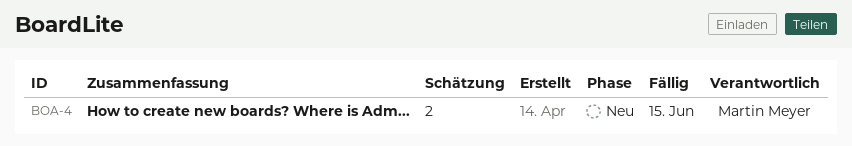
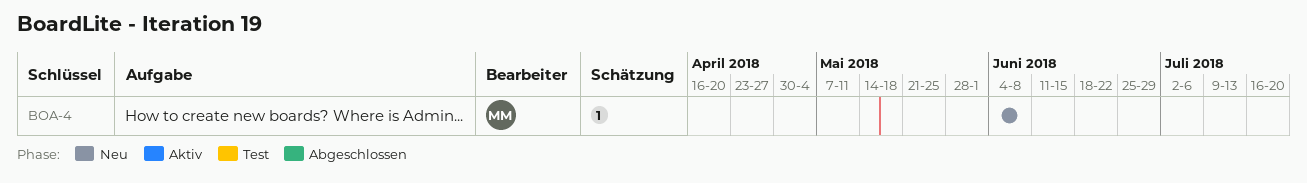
BOA-4, estimate: 2 -> 1
BOA-4, due: Jun 15 -> Jun 8

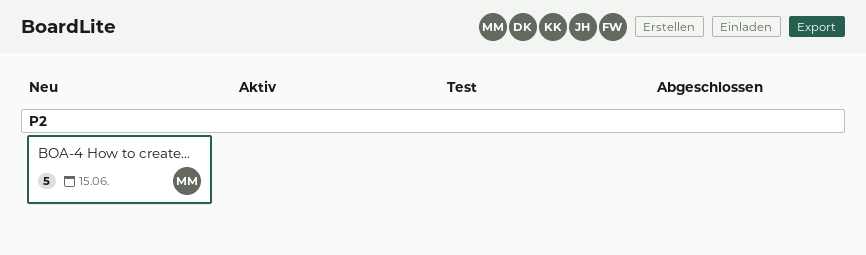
BOA-4, estimate: 1 -> 5
BOA-4, due: Jun 8 -> Jun 15

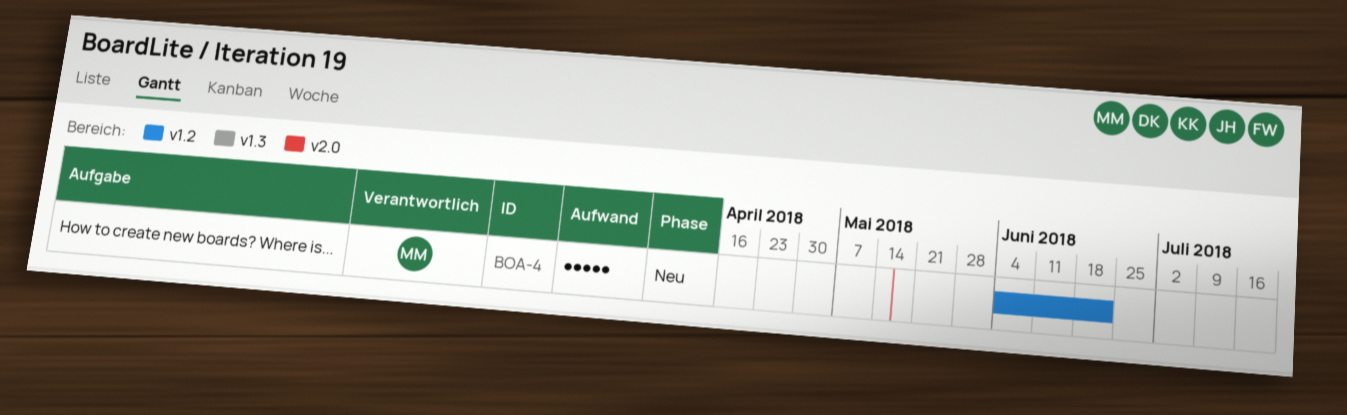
BOA-4, due: Jun 15 -> Jun 22

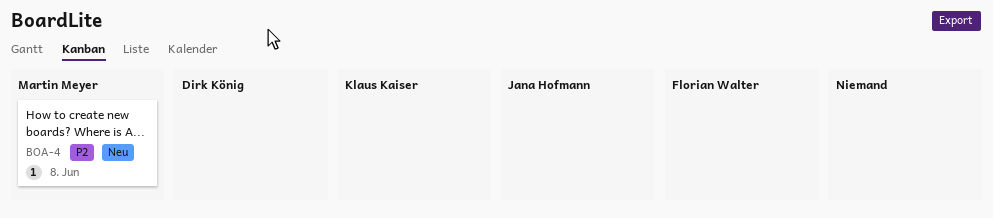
BOA-4, estimate: 5 -> 1
BOA-4, due: Jun 22 -> Jun 8

